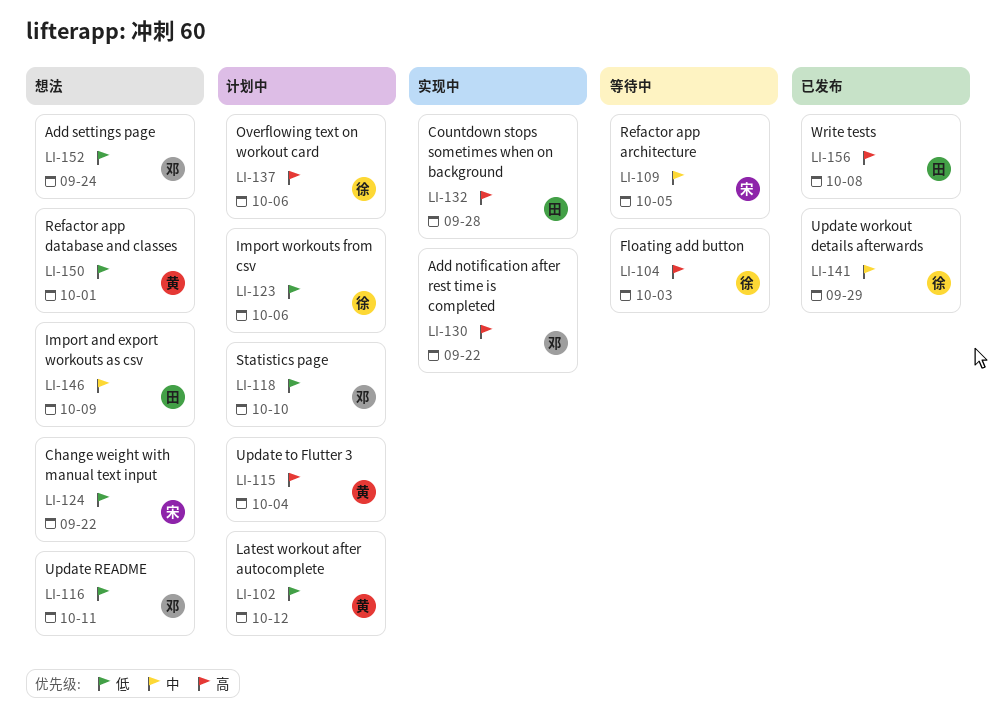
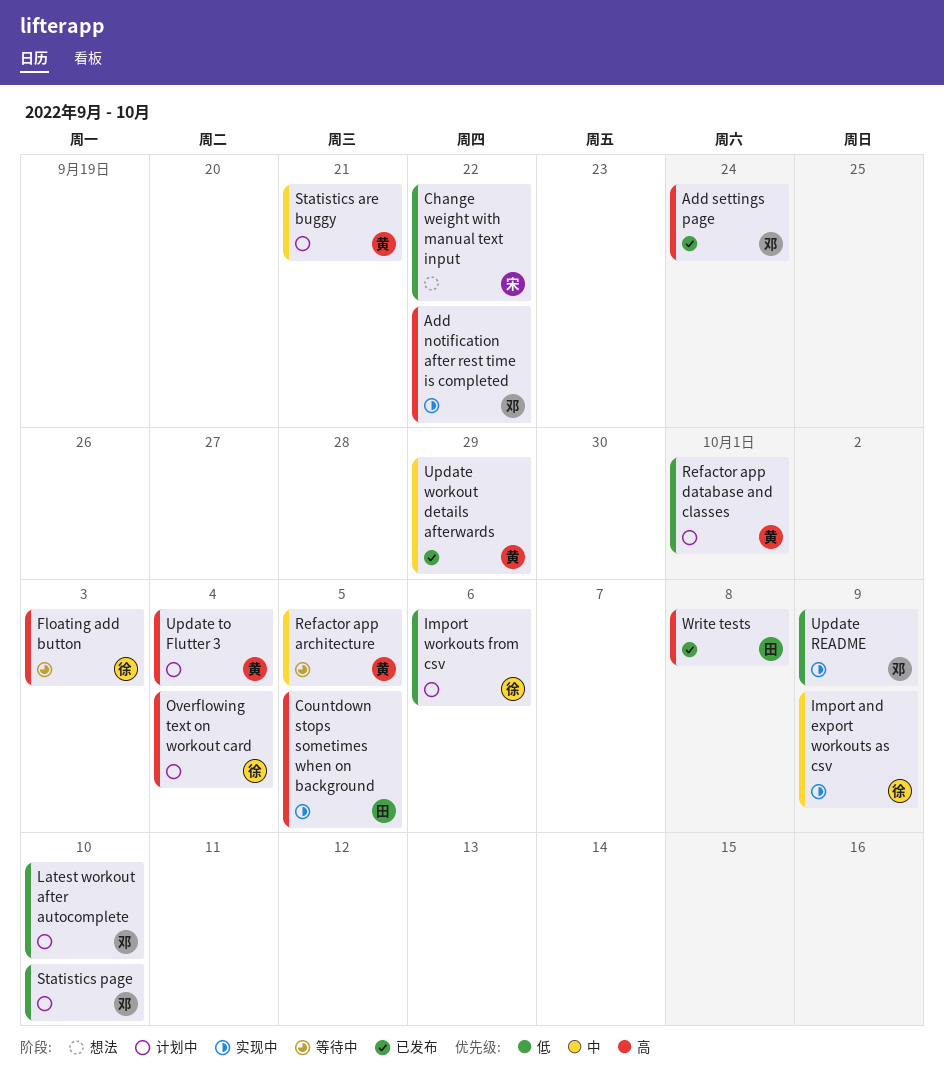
Add settings page, status: 想法 -> 已发布
Add settings page, priority: 低 -> 高
Countdown stops sometimes when on background, due: Sep 28 -> Oct 5
Import and export workouts as csv, status: 想法 -> 实现中
Import and export workouts as csv, owner: 田 -> 徐
Latest workout after autocomplete, owner: 黄 -> 邓
Latest workout after autocomplete, due: Oct 12 -> Oct 10
Overflowing text on workout card, due: Oct 6 -> Oct 4
Refactor app architecture, owner: 宋 -> 黄
Refactor app database and classes, status: 想法 -> 计划中
Statistics are buggy: none -> present
Update README, status: 想法 -> 实现中
Update README, due: Oct 11 -> Oct 9
Update workout details afterwards, owner: 徐 -> 黄

